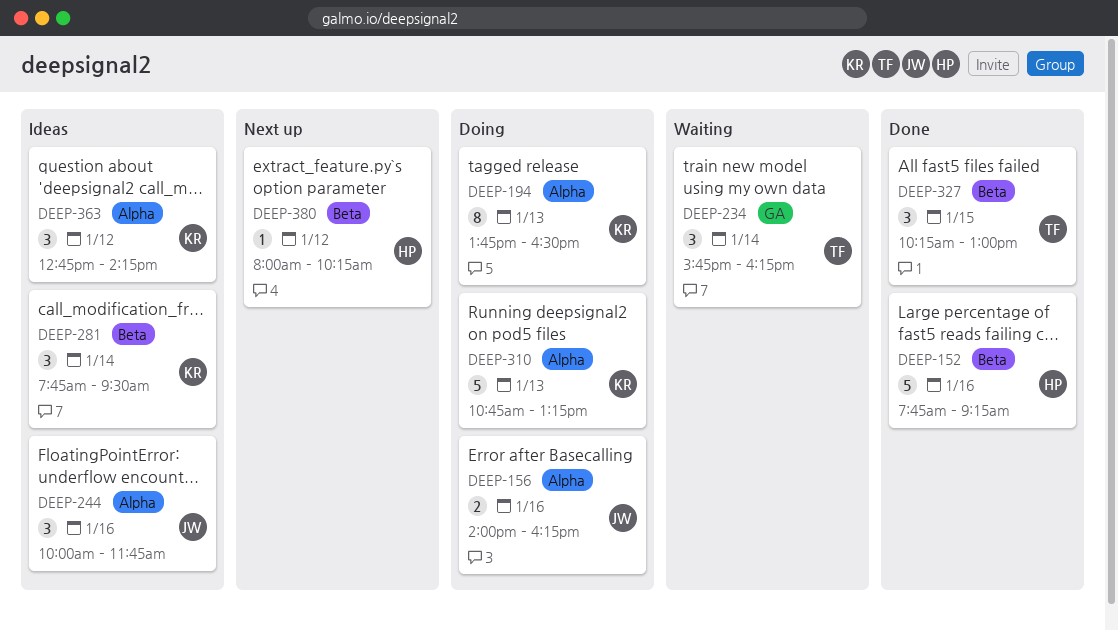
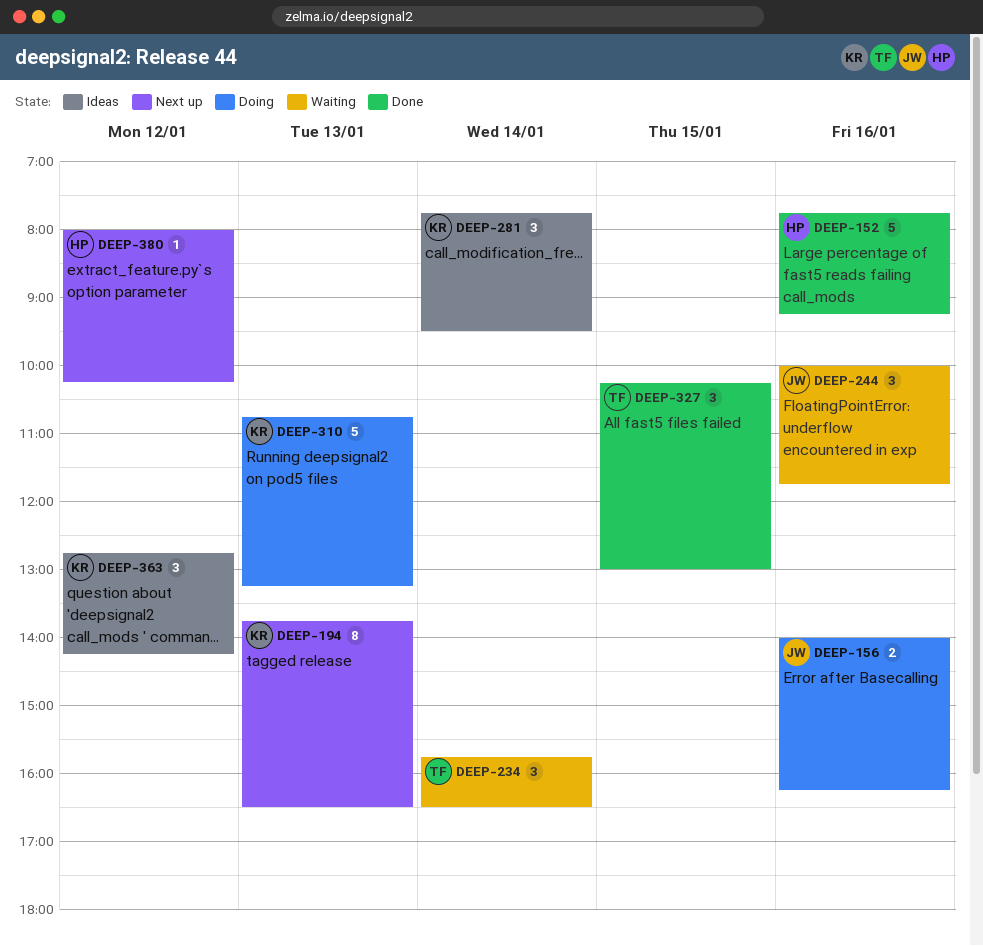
DEEP-194, status: Doing -> Next up
DEEP-234, ends: 16:15 -> 16:30
DEEP-244, status: Ideas -> Waiting

